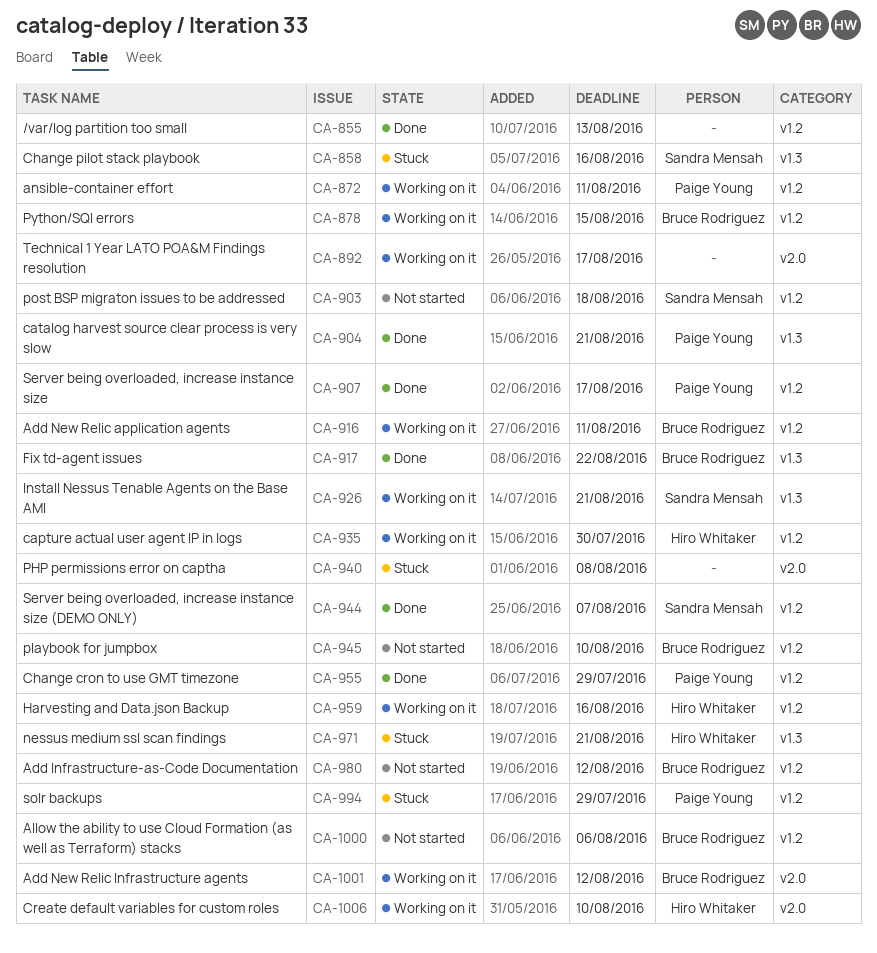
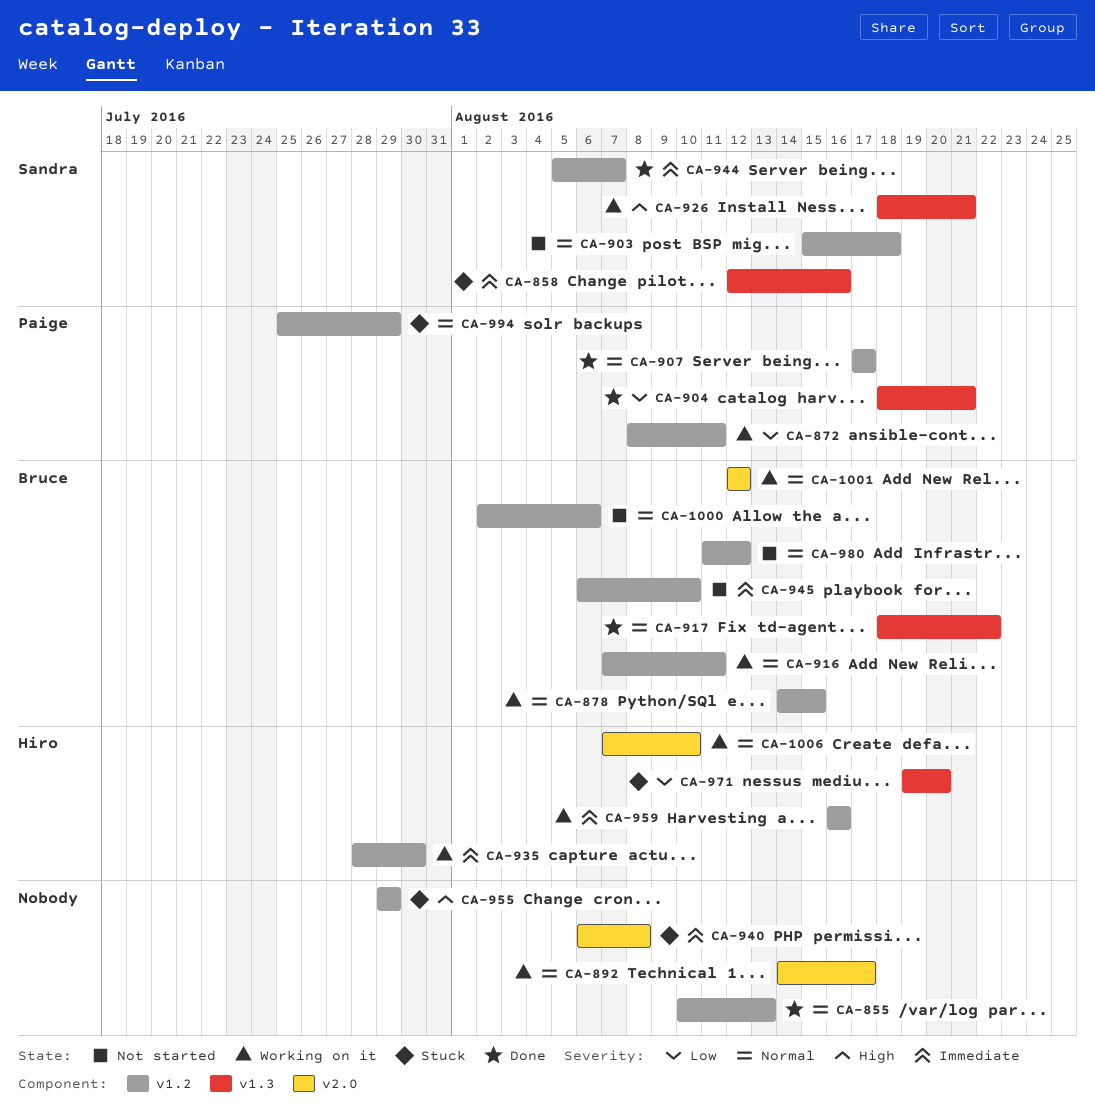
CA-955, status: Done -> Stuck
CA-955, owner: Paige Young -> none
CA-971, due: Aug 21 -> Aug 20

